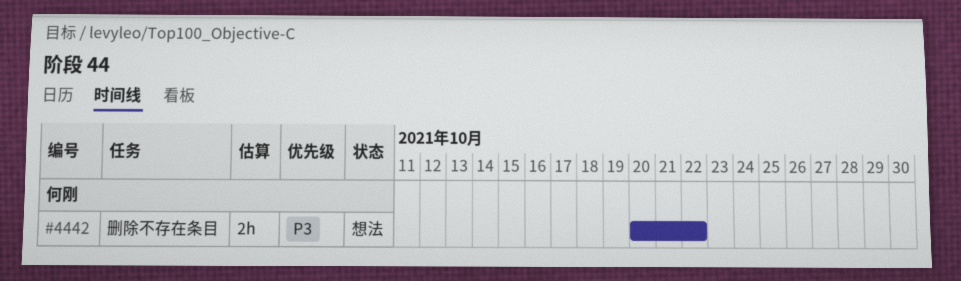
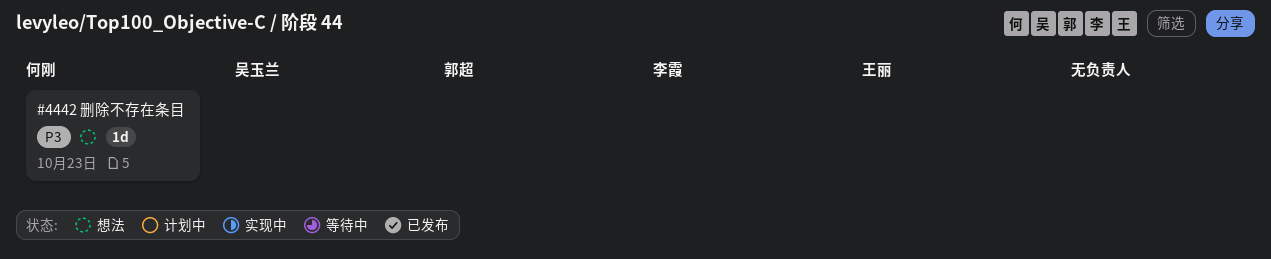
#4442, estimate: 2h -> 1d
#4442, due: Oct 22 -> Oct 23

